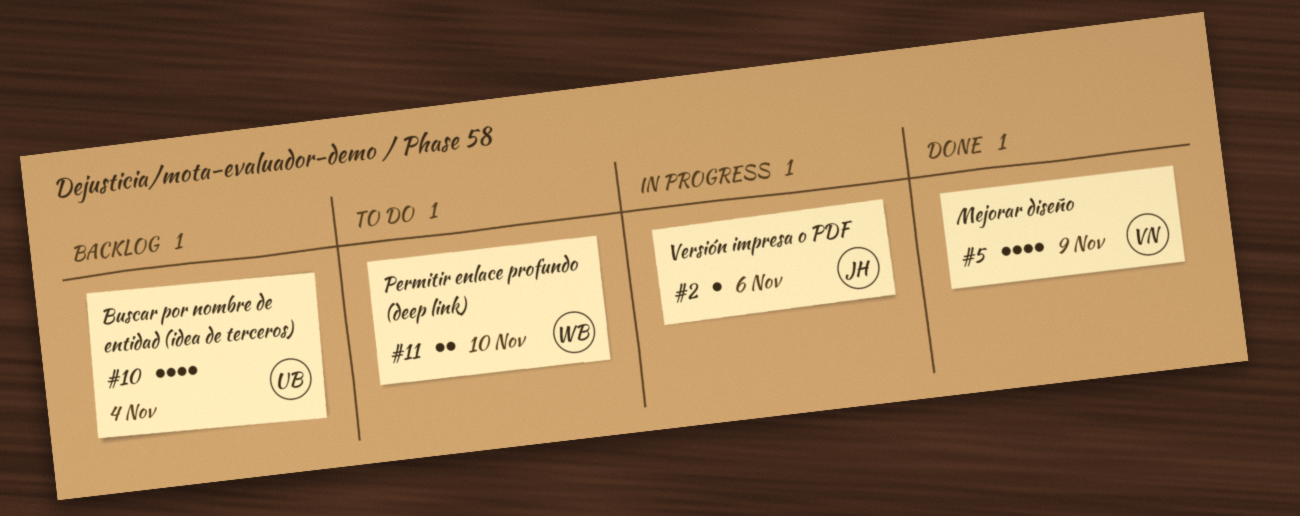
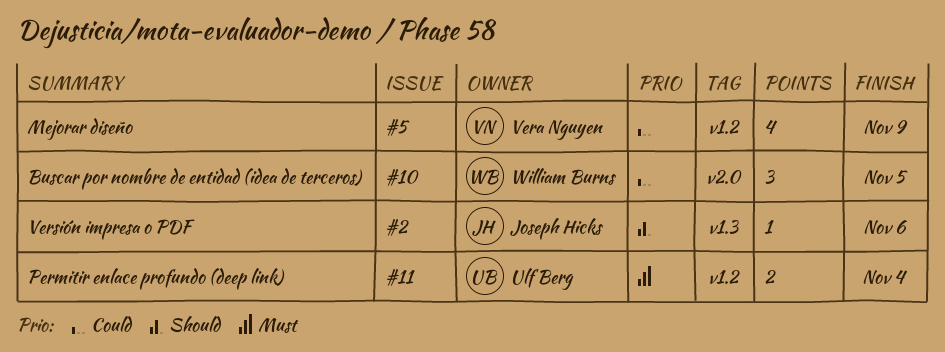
#10, owner: Ulf Berg -> William Burns
#10, estimate: 4 -> 3
#10, due: Nov 4 -> Nov 5
#11, owner: William Burns -> Ulf Berg
#11, due: Nov 10 -> Nov 4

